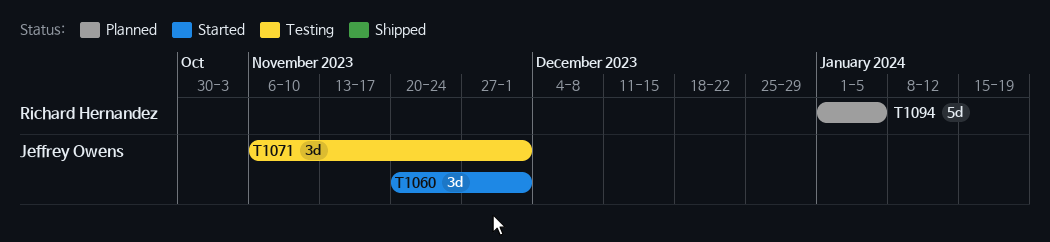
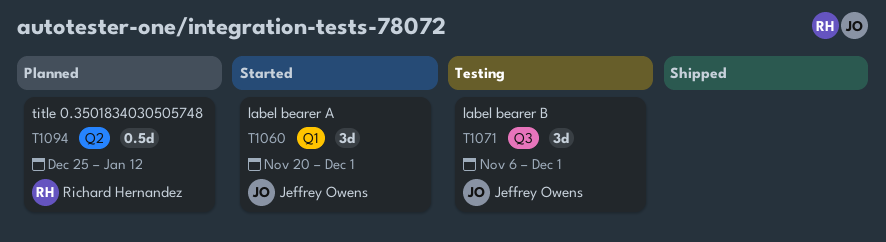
T1094, estimate: 5d -> 0.5d
T1094, start: Jan 1 -> Dec 25
T1094, due: Jan 5 -> Jan 12

